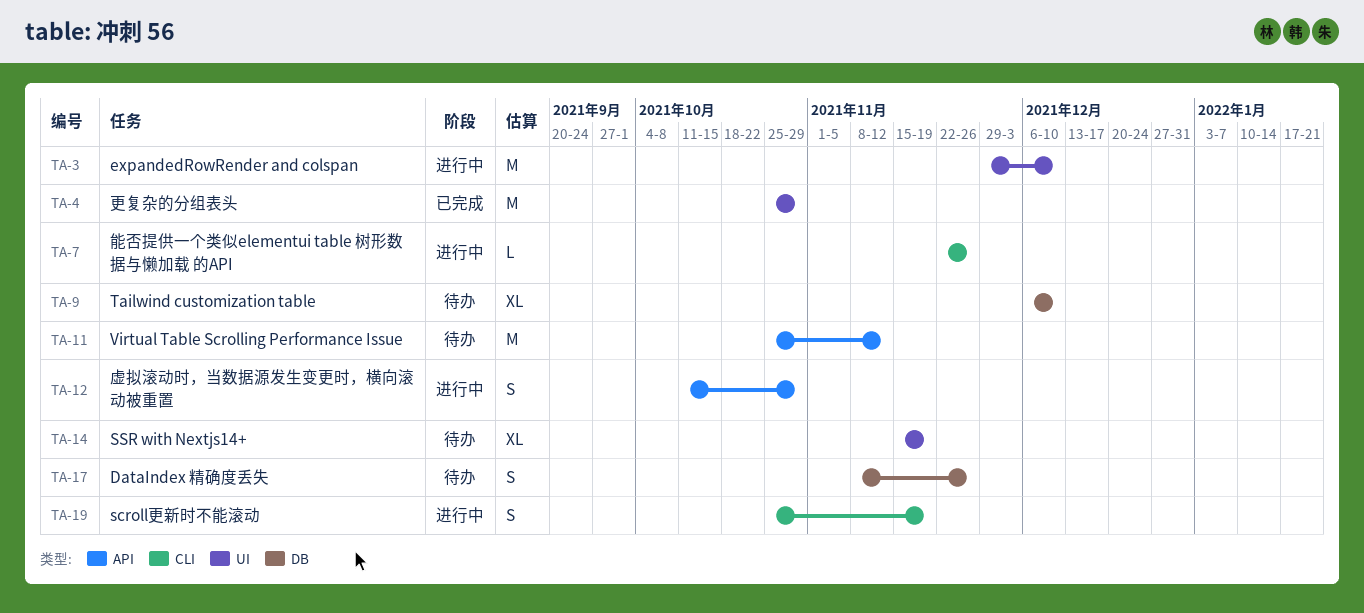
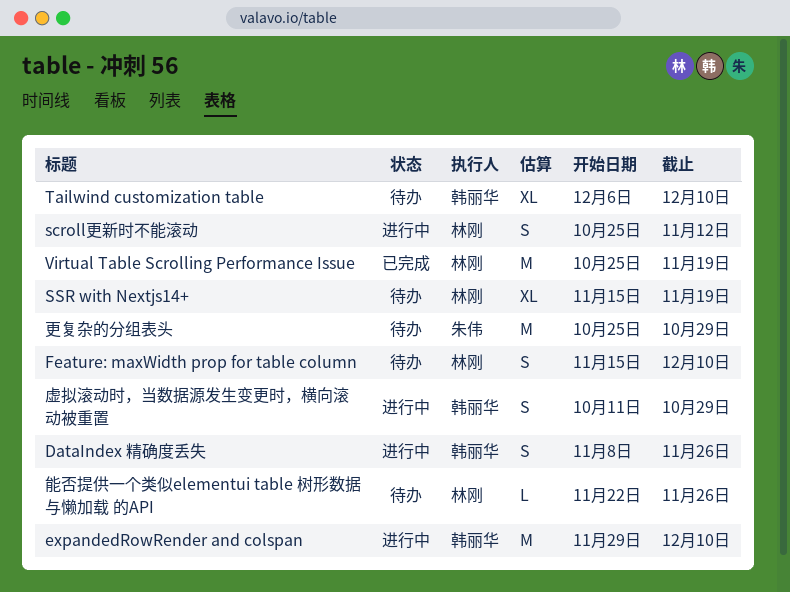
DataIndex 精确度丢失, status: 待办 -> 进行中
Feature: maxWidth prop for table column: none -> present
scroll更新时不能滚动, due: Nov 19 -> Nov 12
Virtual Table Scrolling Performance Issue, status: 待办 -> 已完成
Virtual Table Scrolling Performance Issue, due: Nov 12 -> Nov 19
更复杂的分组表头, status: 已完成 -> 待办
能否提供一个类似elementui table 树形数据与懒加载 的API, status: 进行中 -> 待办

